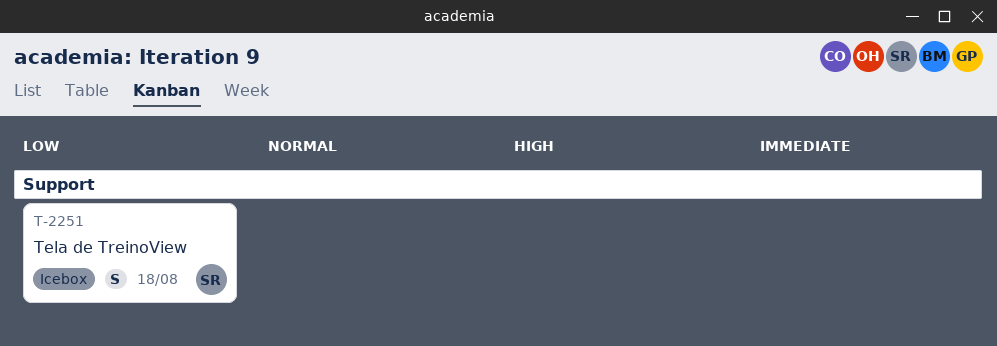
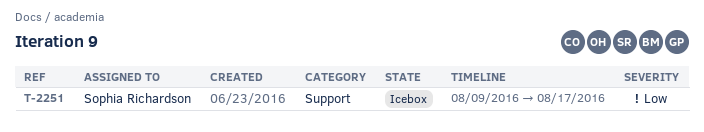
T-2251, due: Aug 18 -> Aug 17

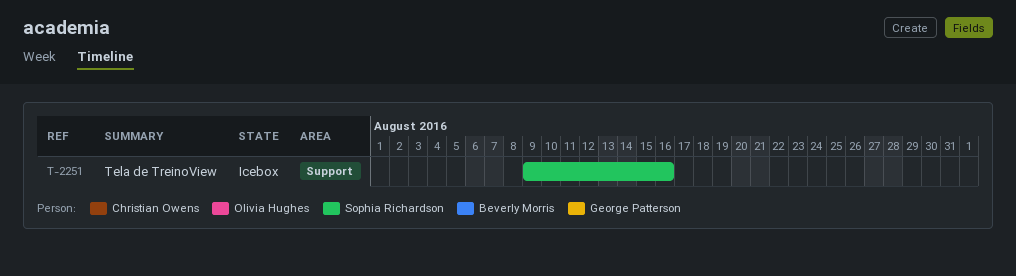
T-2251, due: Aug 17 -> Aug 16

